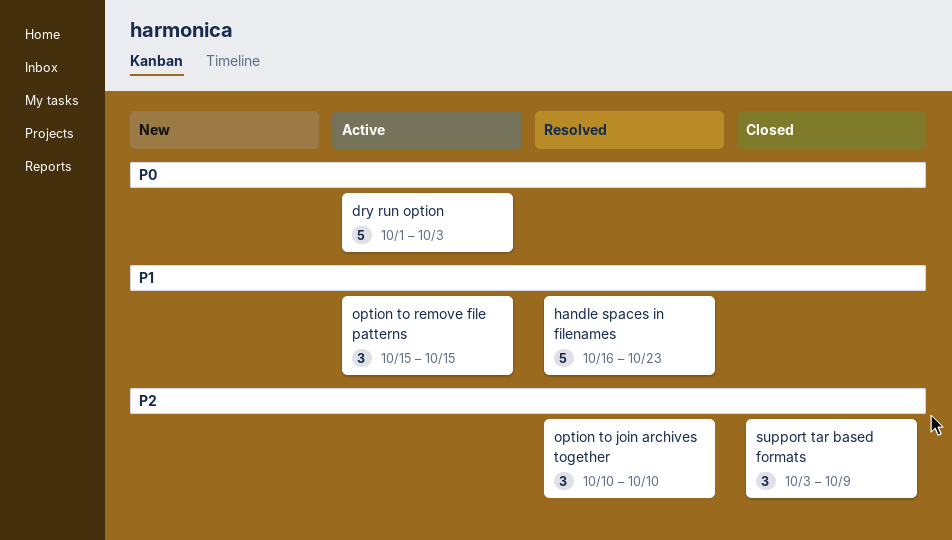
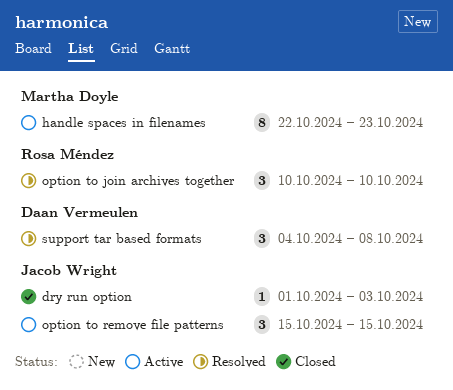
dry run option, status: Active -> Closed
dry run option, estimate: 5 -> 1
handle spaces in filenames, status: Resolved -> Active
handle spaces in filenames, estimate: 5 -> 8
handle spaces in filenames, start: Oct 16 -> Oct 22
support tar based formats, status: Closed -> Resolved
support tar based formats, start: Oct 3 -> Oct 4
support tar based formats, due: Oct 9 -> Oct 8

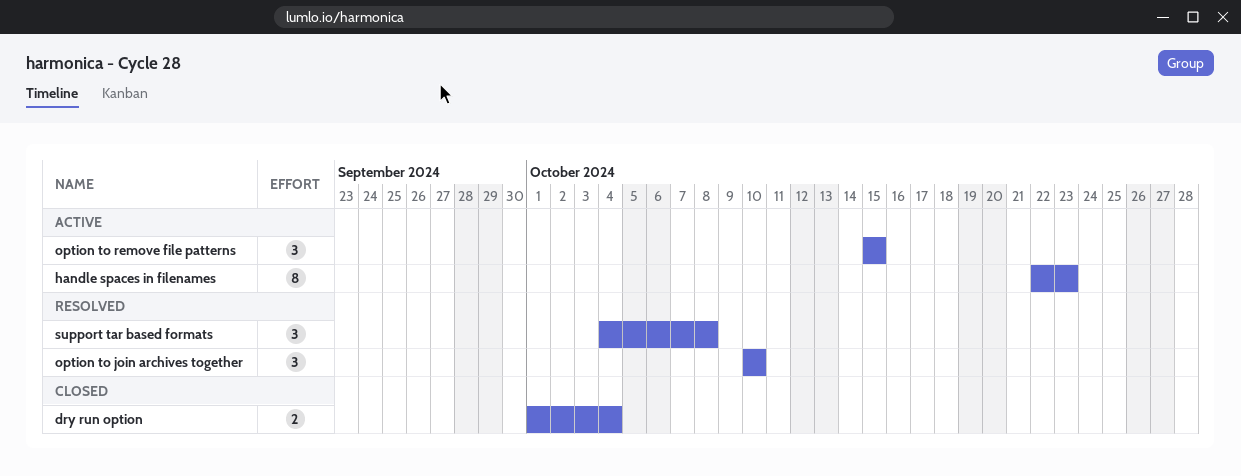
dry run option, estimate: 1 -> 2
dry run option, due: Oct 3 -> Oct 4

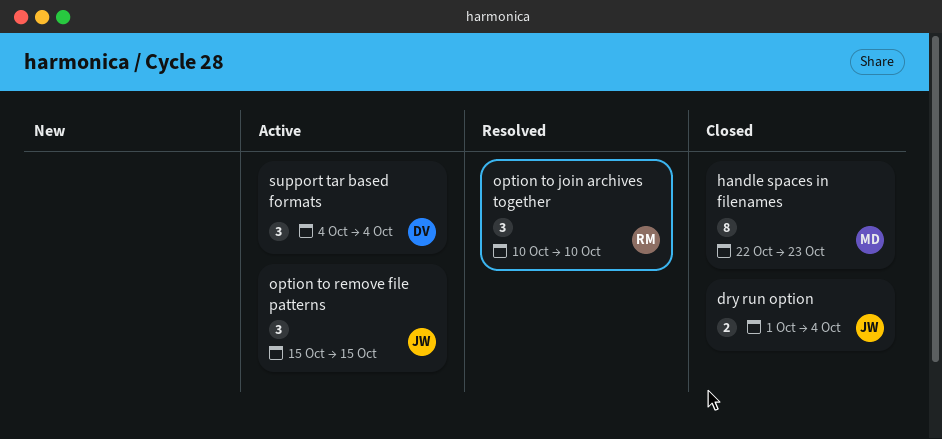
handle spaces in filenames, status: Active -> Closed
support tar based formats, status: Resolved -> Active
support tar based formats, due: Oct 8 -> Oct 4

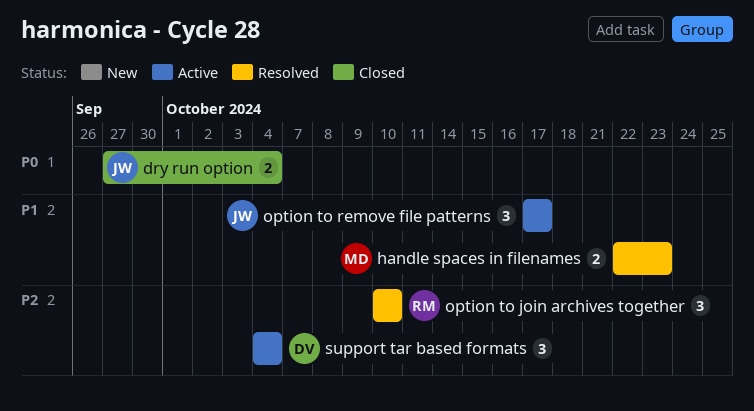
dry run option, start: Oct 1 -> Sep 27
handle spaces in filenames, status: Closed -> Resolved
handle spaces in filenames, estimate: 8 -> 2
option to remove file patterns, start: Oct 15 -> Oct 17
option to remove file patterns, due: Oct 15 -> Oct 17

